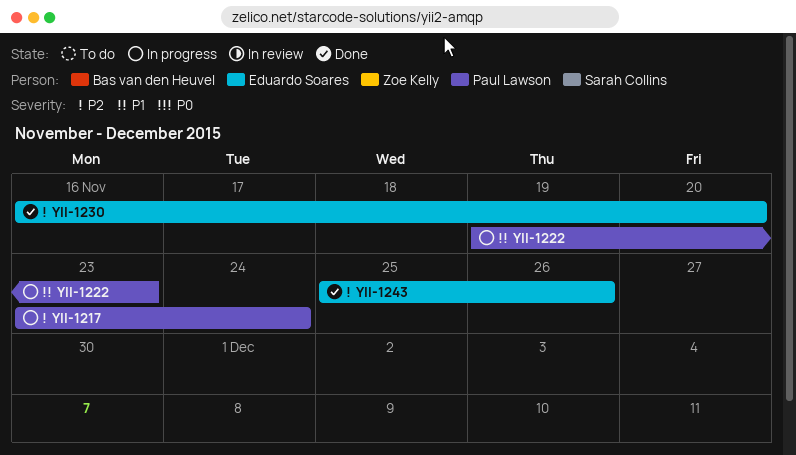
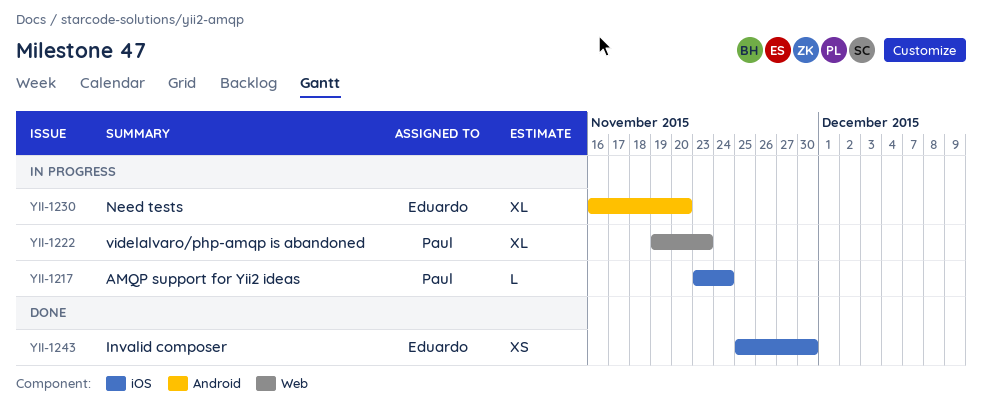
YII-1230, status: Done -> In progress
YII-1243, due: Nov 26 -> Nov 30

